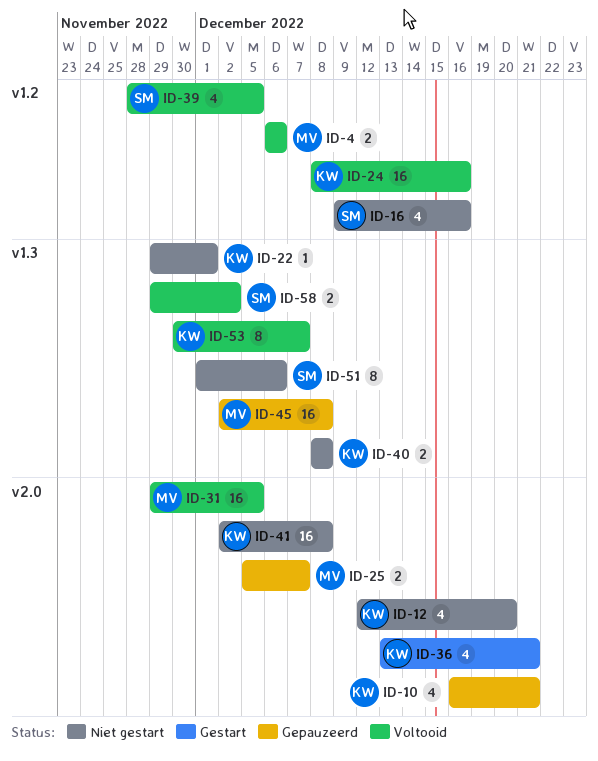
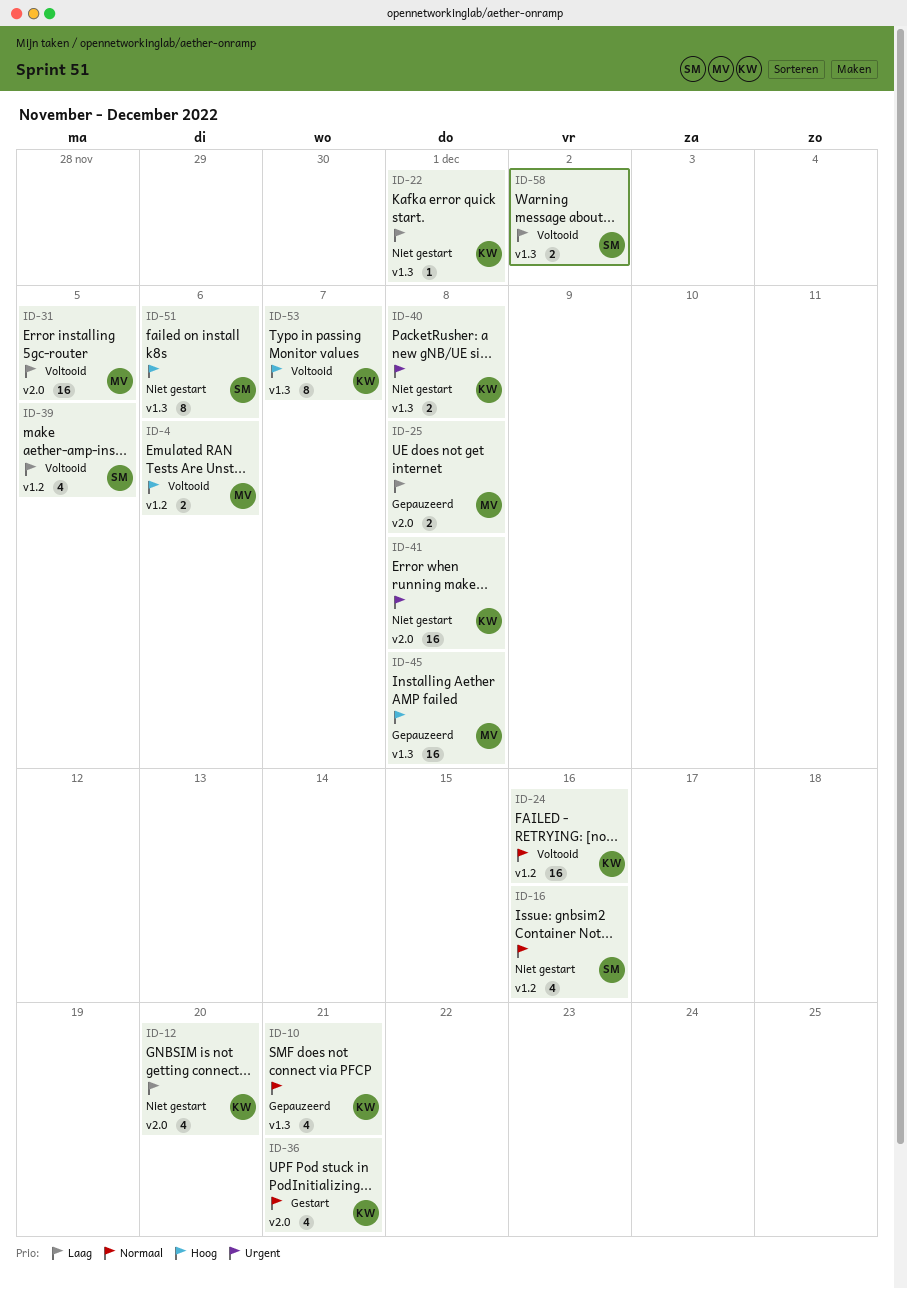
ID-10, label: v2.0 -> v1.3
ID-25, due: Dec 7 -> Dec 8

